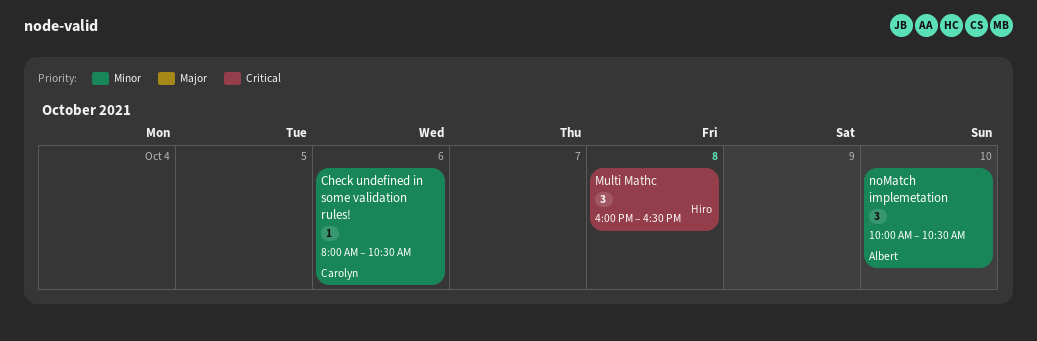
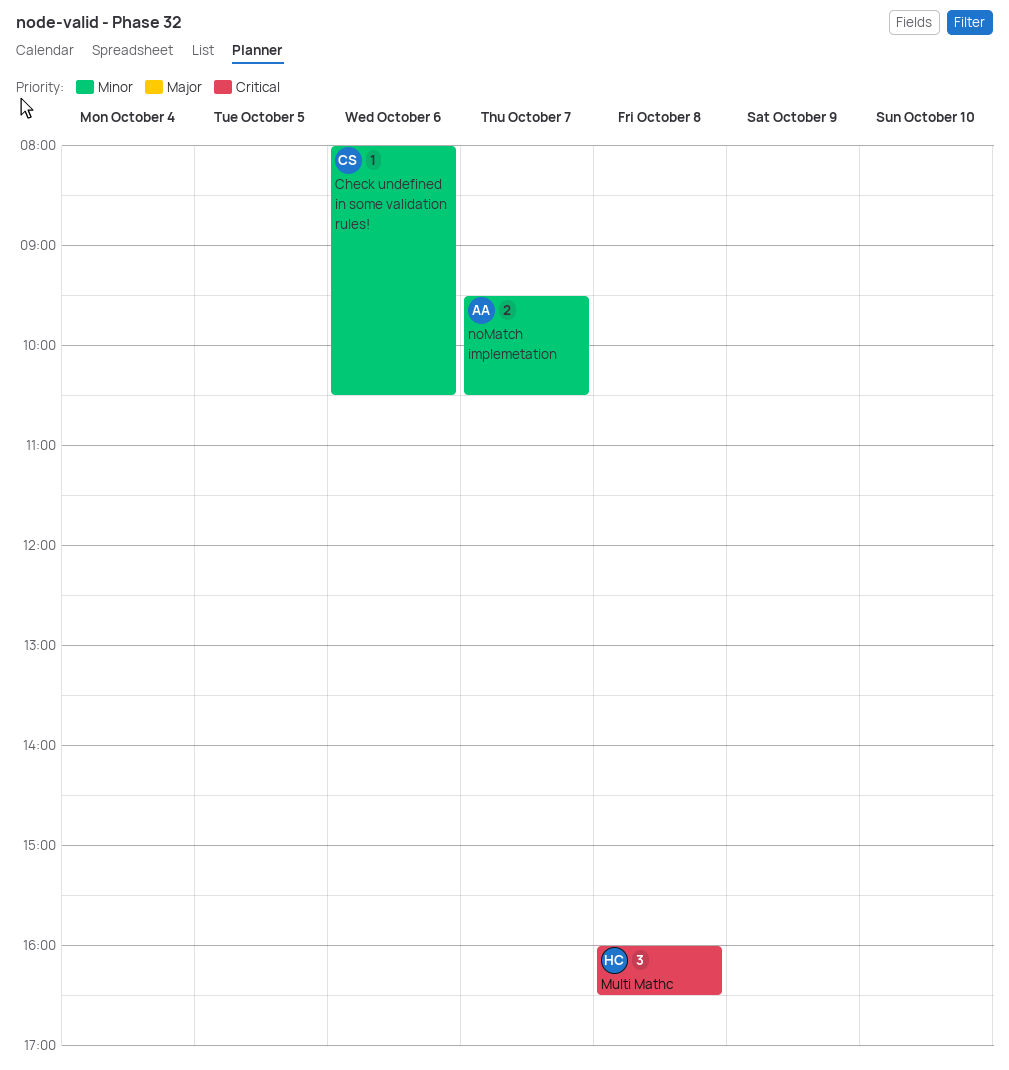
noMatch implemetation, estimate: 3 -> 2
noMatch implemetation, day: Oct 10 -> Oct 7
noMatch implemetation, begins: 10:00 -> 09:30

